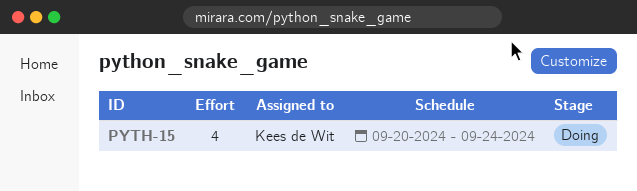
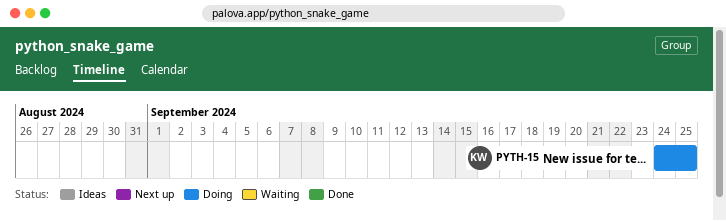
PYTH-15, start: Sep 20 -> Sep 24
PYTH-15, due: Sep 24 -> Sep 25

